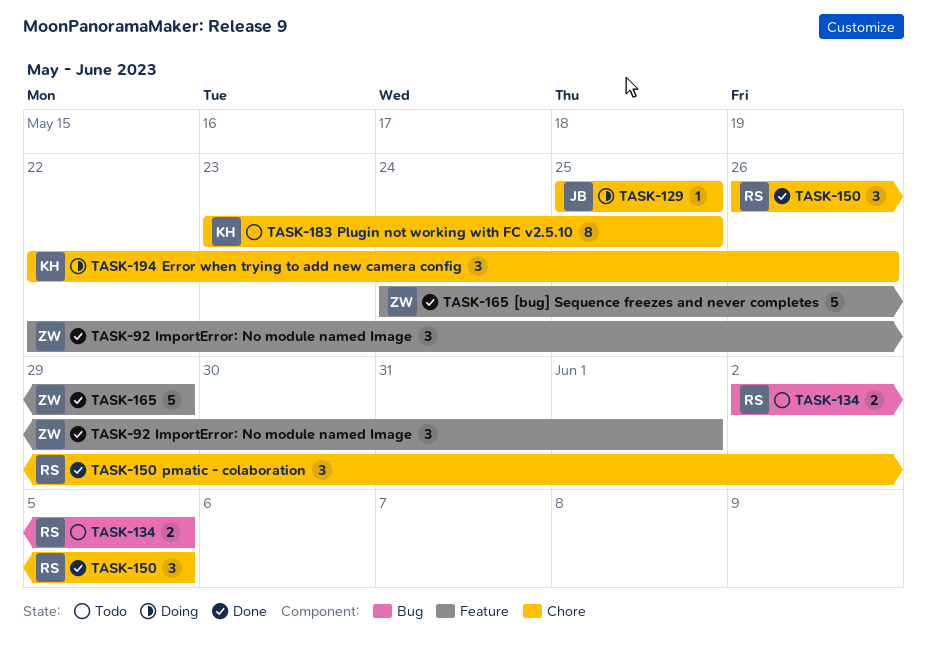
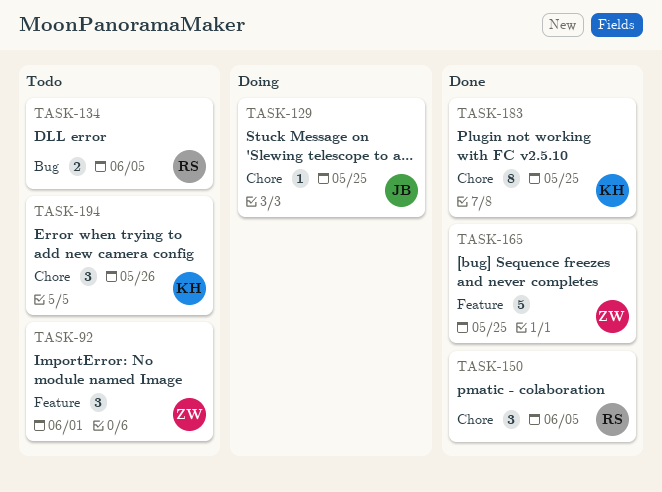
TASK-92, status: Done -> Todo
TASK-165, due: May 29 -> May 25
TASK-183, status: Todo -> Done
TASK-194, status: Doing -> Todo

